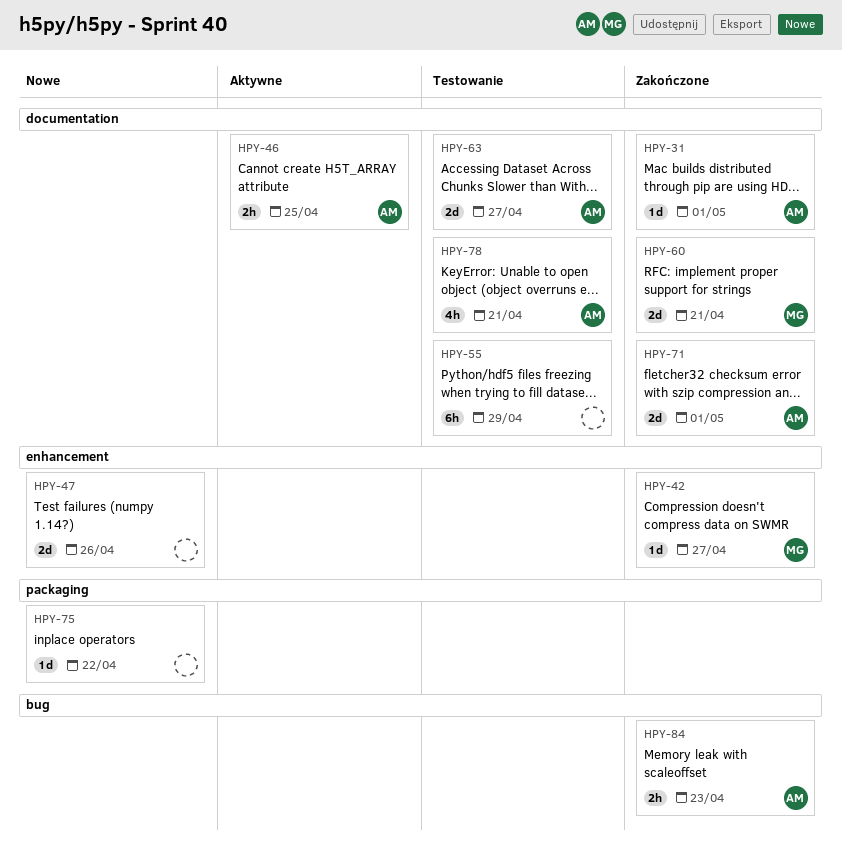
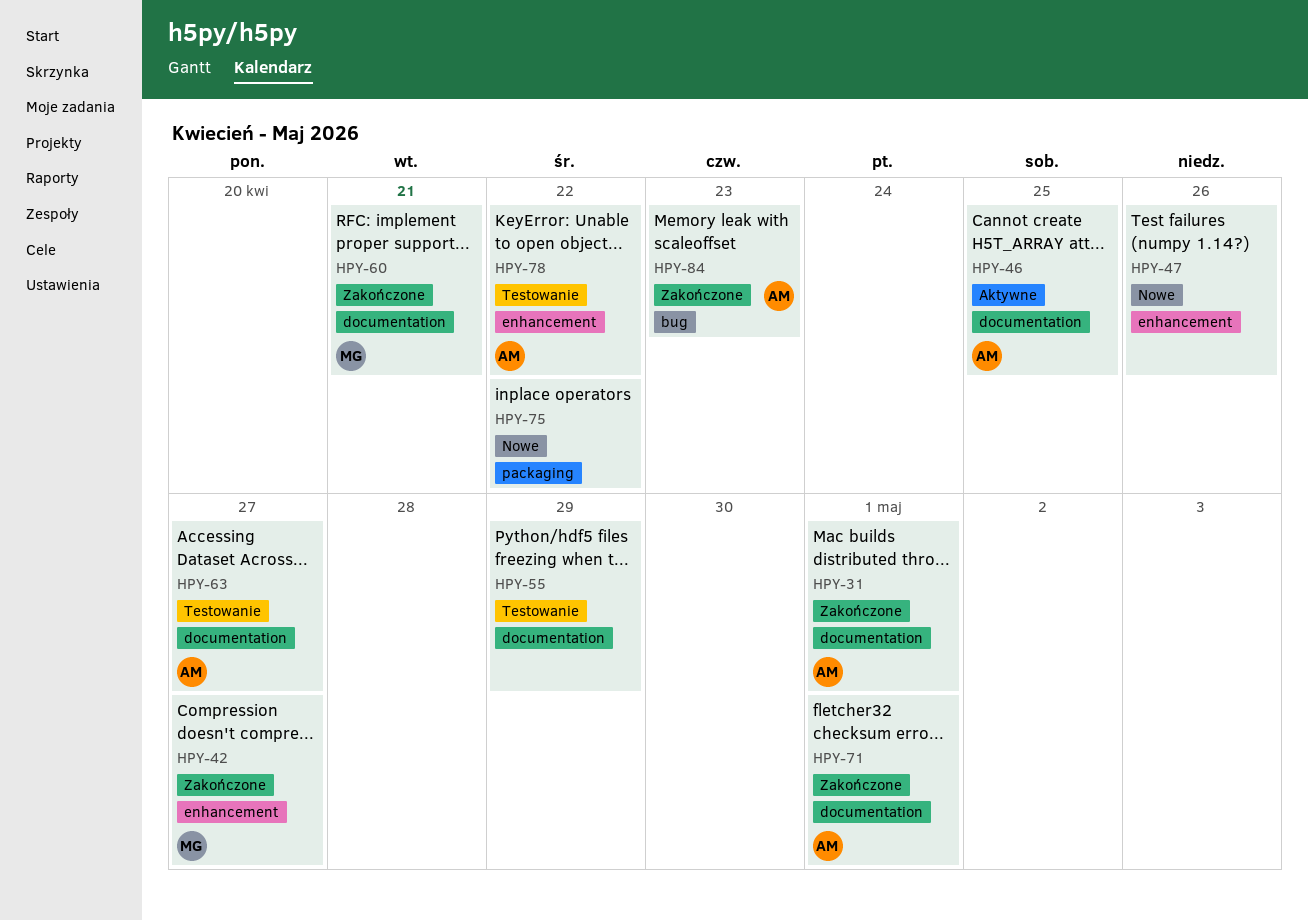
HPY-78, label: documentation -> enhancement
HPY-78, due: Apr 21 -> Apr 22

